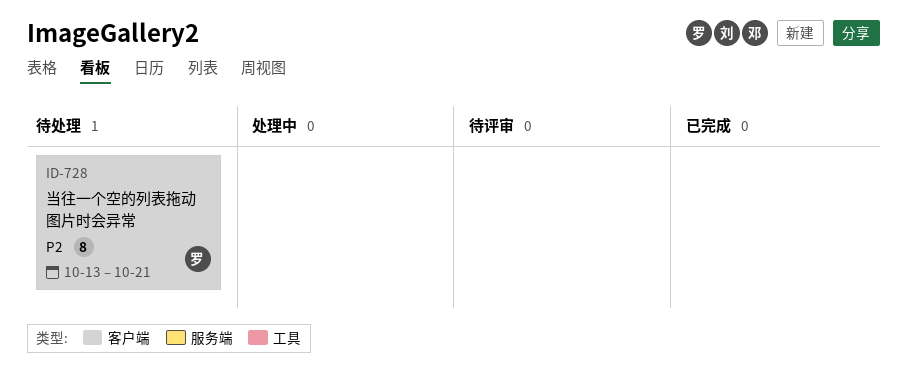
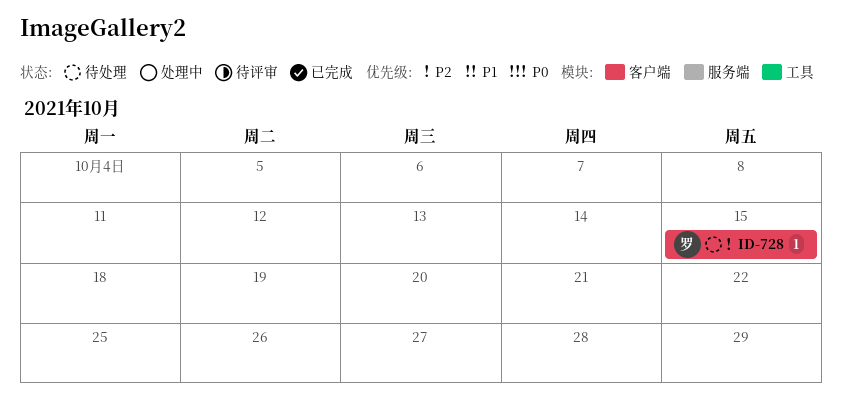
ID-728, estimate: 8 -> 1
ID-728, start: Oct 13 -> Oct 15
ID-728, due: Oct 21 -> Oct 15

